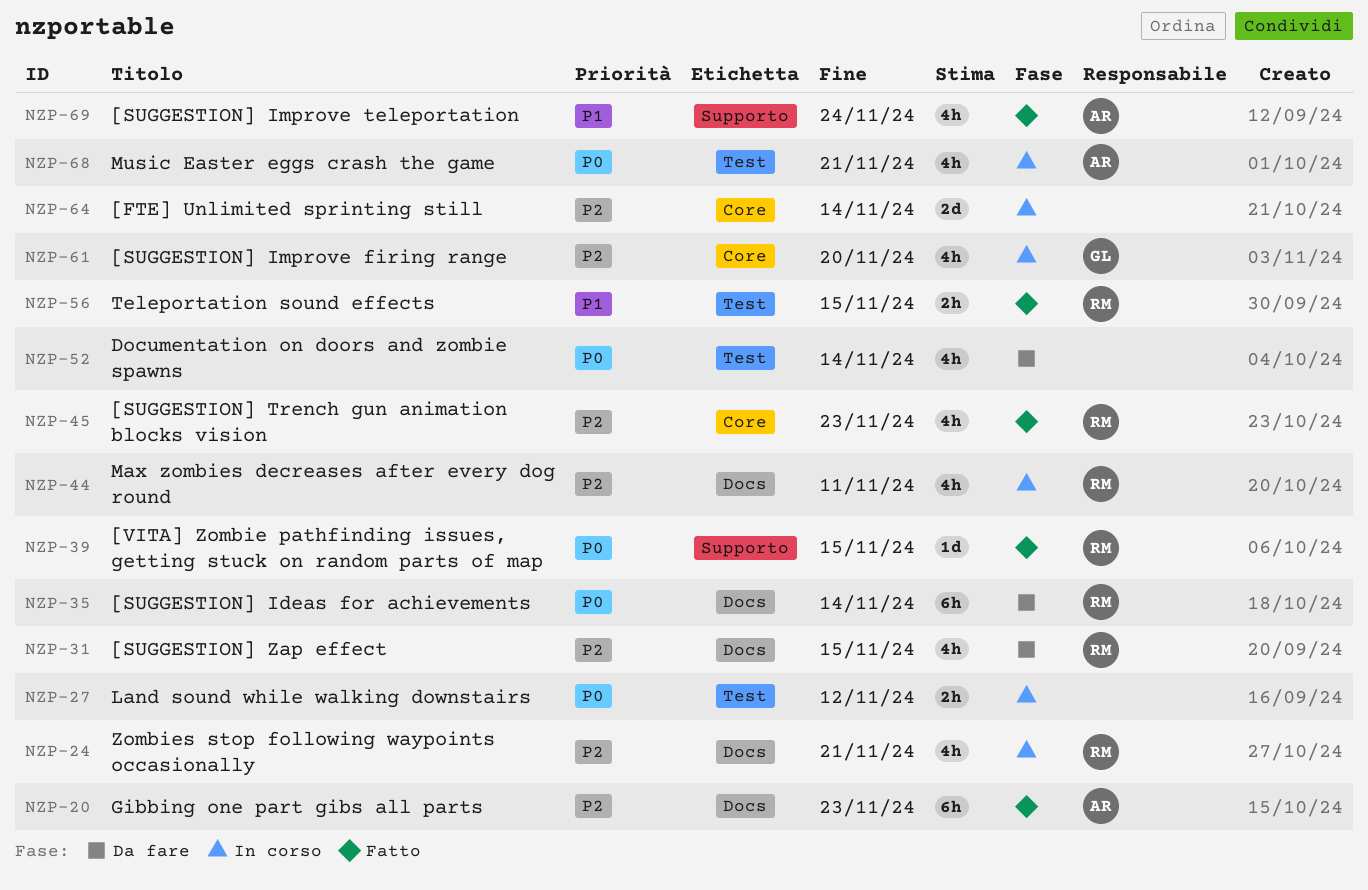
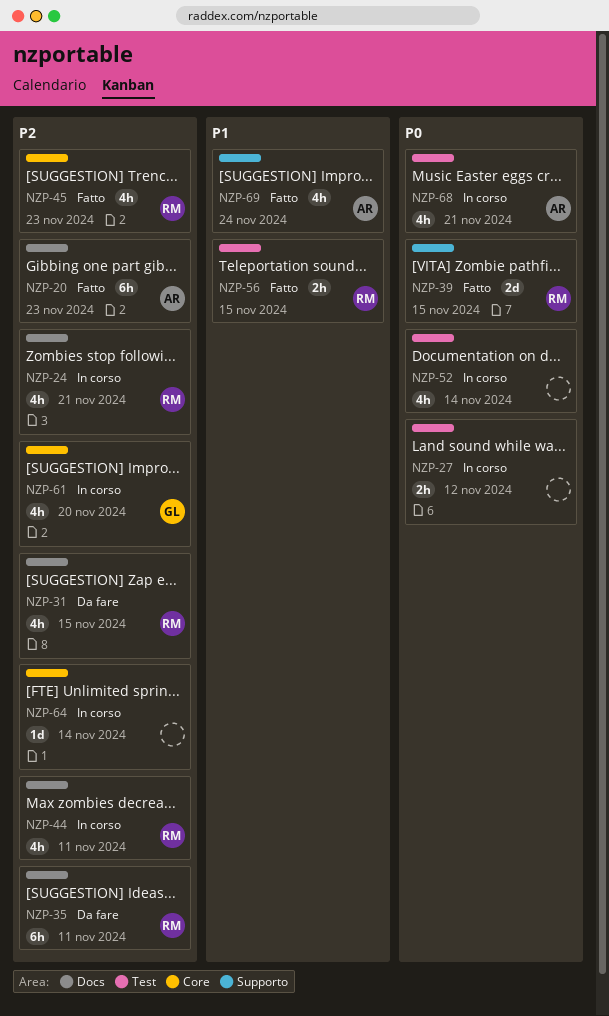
NZP-35, priority: P0 -> P2
NZP-35, due: Nov 14 -> Nov 11
NZP-39, estimate: 1d -> 2d
NZP-52, status: Da fare -> In corso
NZP-64, estimate: 2d -> 1d

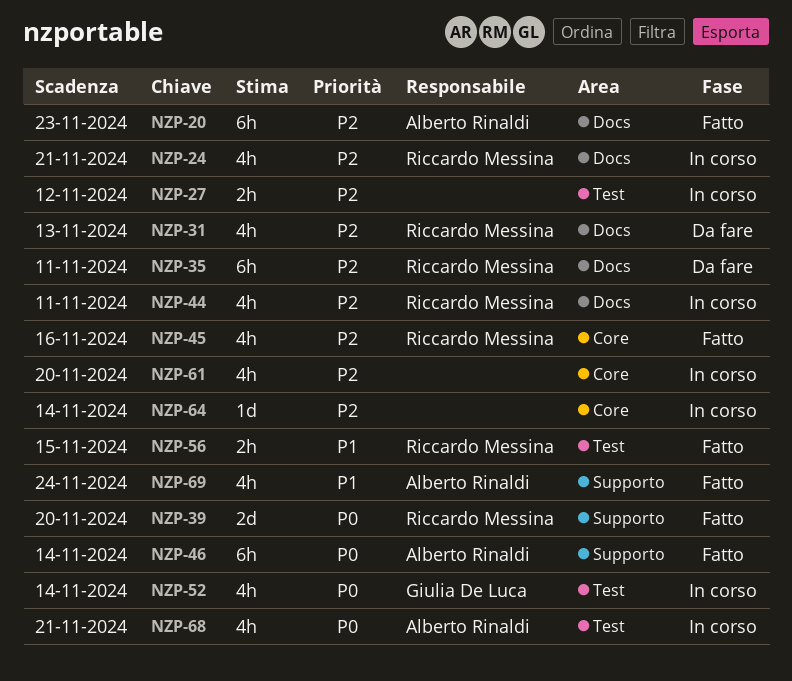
NZP-27, priority: P0 -> P2
NZP-31, due: Nov 15 -> Nov 13
NZP-39, due: Nov 15 -> Nov 20
NZP-45, due: Nov 23 -> Nov 16
NZP-46: none -> present
NZP-52, owner: none -> Giulia De Luca
NZP-61, owner: Giulia De Luca -> none

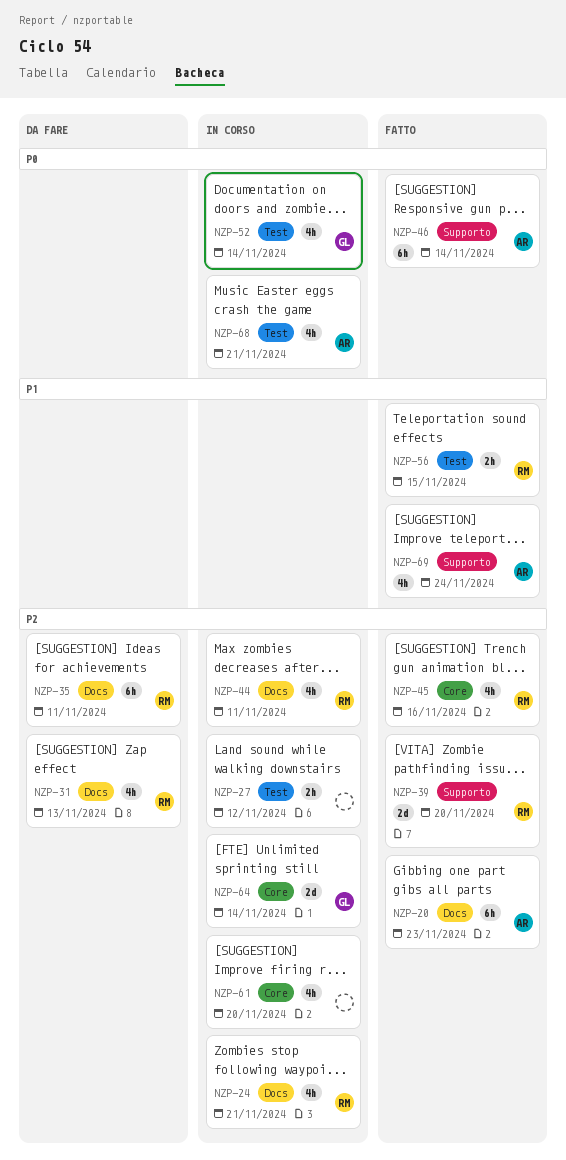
NZP-39, priority: P0 -> P2
NZP-64, owner: none -> Giulia De Luca
NZP-64, estimate: 1d -> 2d

